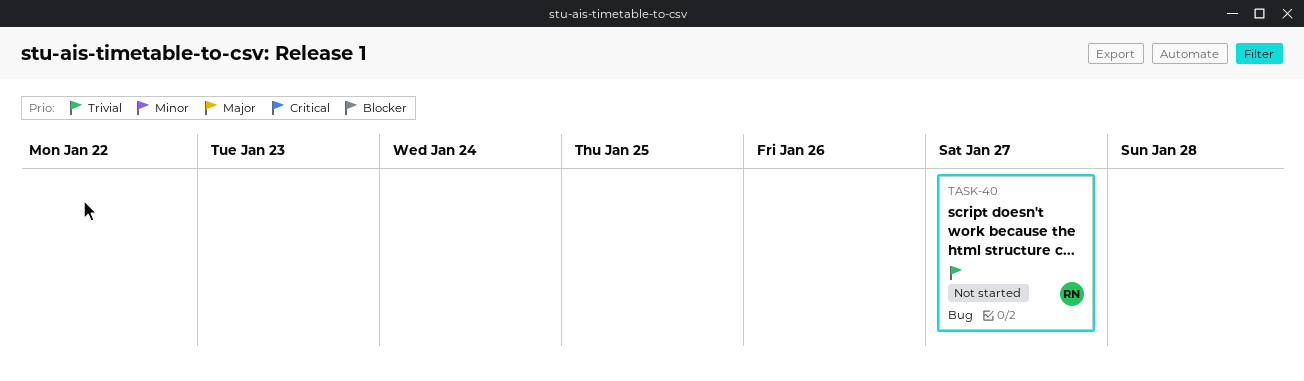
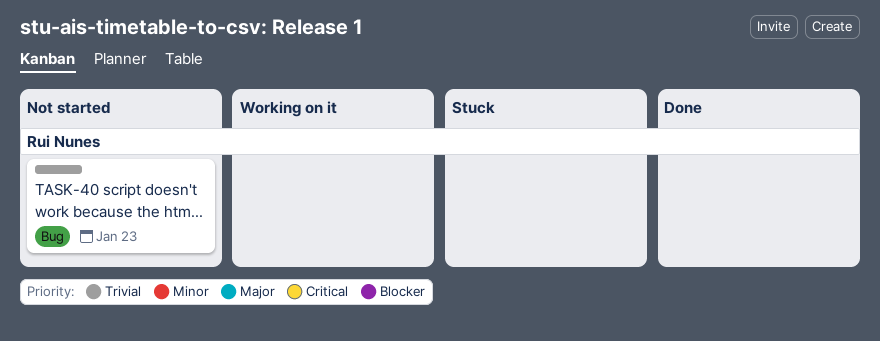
TASK-40, due: Jan 27 -> Jan 23

